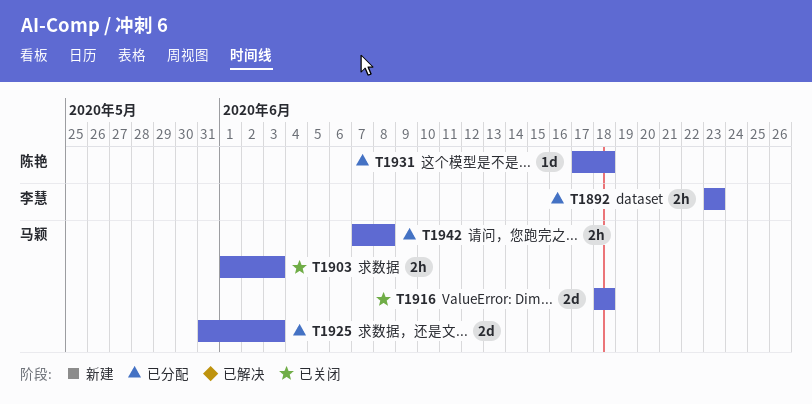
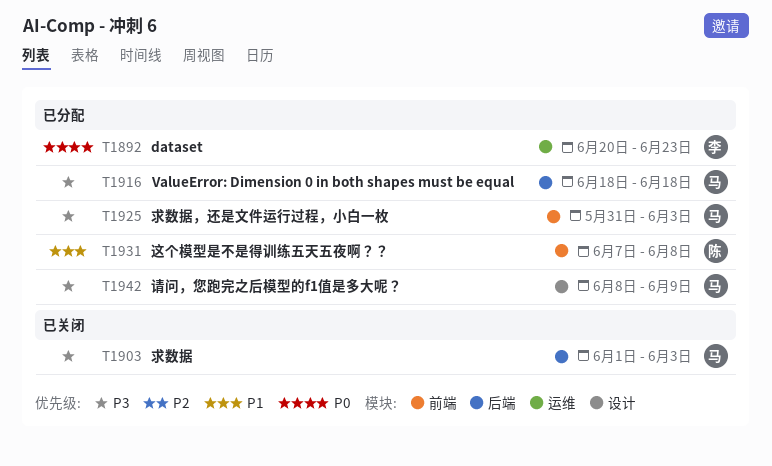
T1892, start: Jun 23 -> Jun 20
T1916, status: 已关闭 -> 已分配
T1931, start: Jun 17 -> Jun 7
T1931, due: Jun 18 -> Jun 8
T1942, start: Jun 7 -> Jun 8
T1942, due: Jun 8 -> Jun 9

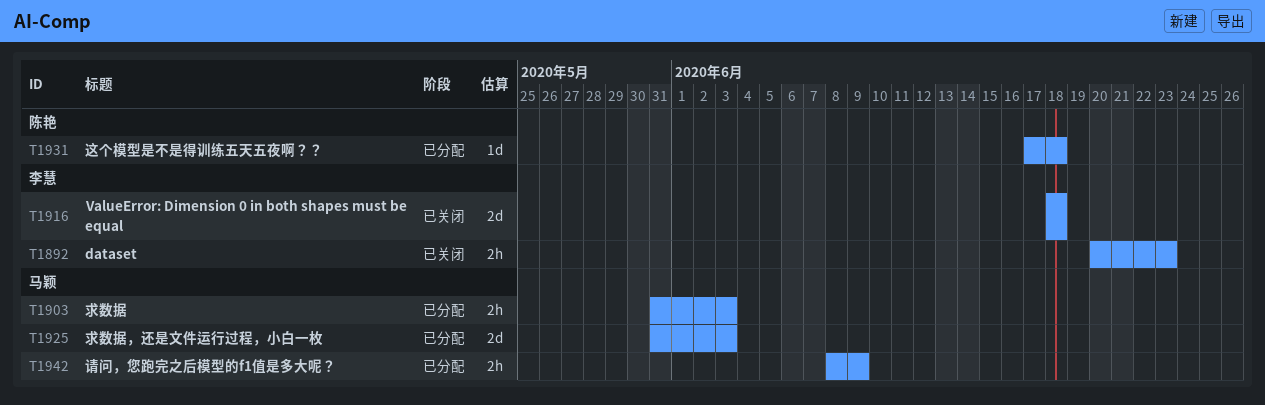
T1892, status: 已分配 -> 已关闭
T1903, status: 已关闭 -> 已分配
T1903, start: Jun 1 -> May 31
T1916, status: 已分配 -> 已关闭
T1916, owner: 马颖 -> 李慧
T1931, start: Jun 7 -> Jun 17
T1931, due: Jun 8 -> Jun 18

